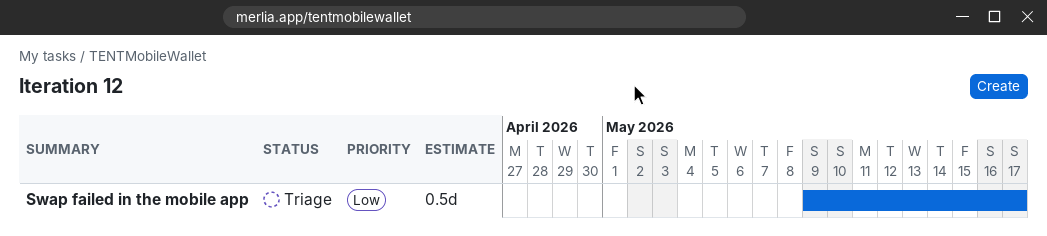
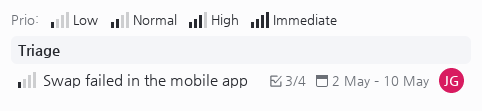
Swap failed in the mobile app, start: May 9 -> May 2
Swap failed in the mobile app, due: May 17 -> May 10

